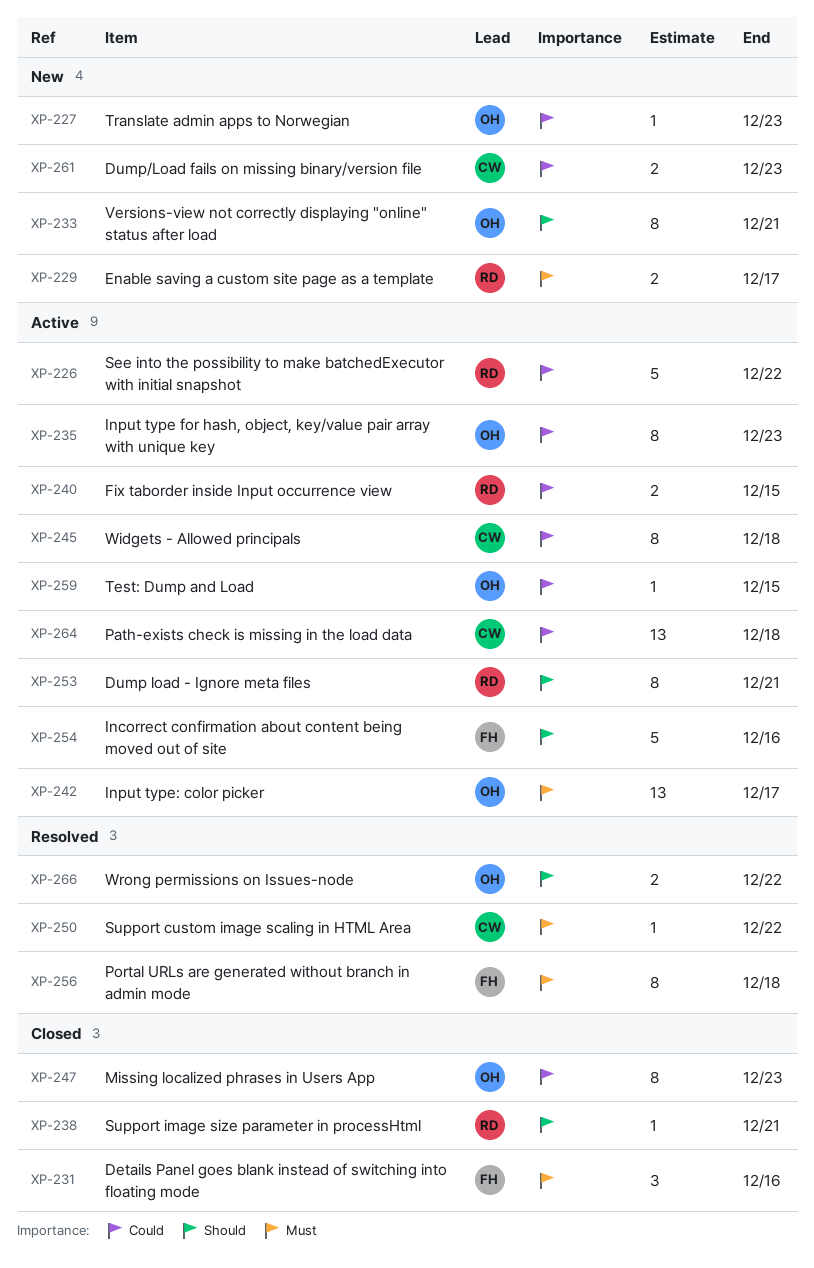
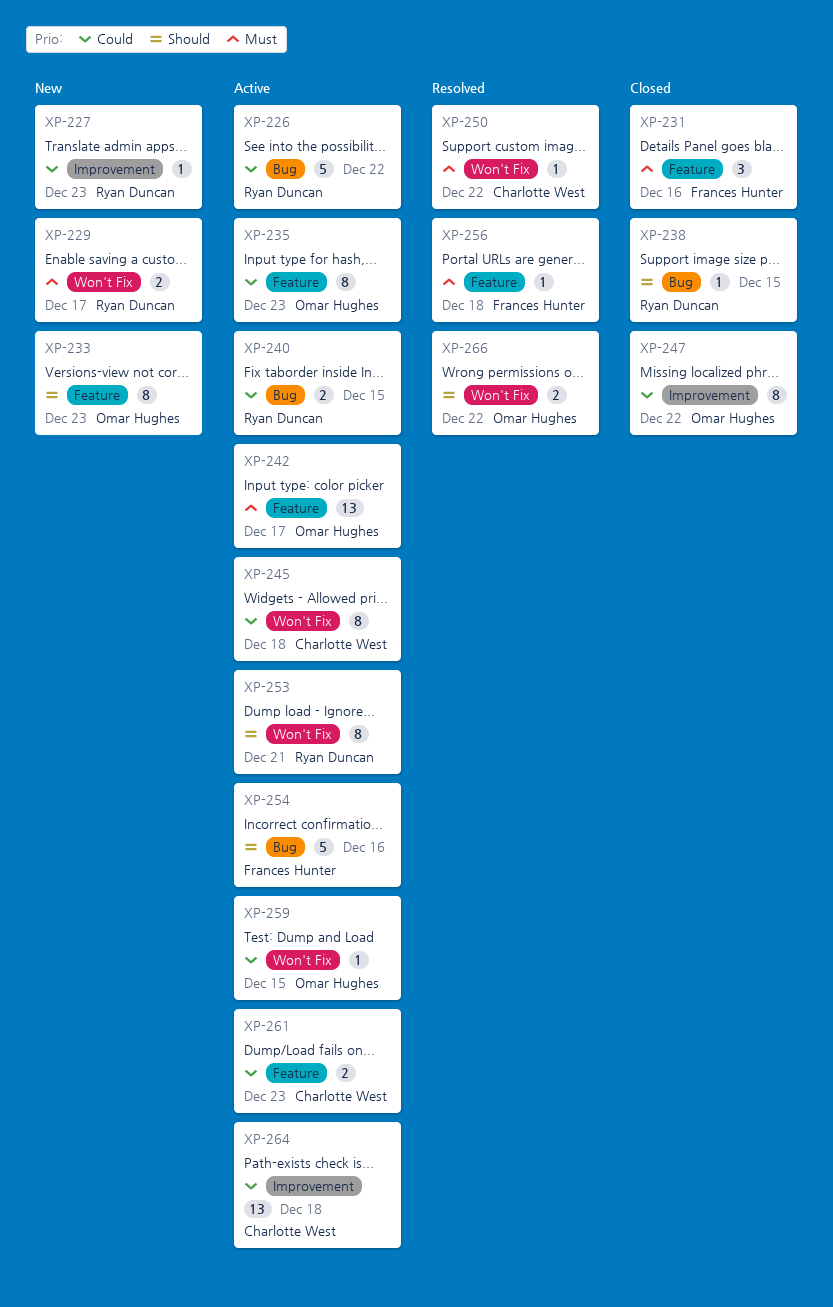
XP-227, owner: Omar Hughes -> Ryan Duncan
XP-233, due: Dec 21 -> Dec 23
XP-238, due: Dec 21 -> Dec 15
XP-247, due: Dec 23 -> Dec 22
XP-256, estimate: 8 -> 1
XP-261, status: New -> Active

